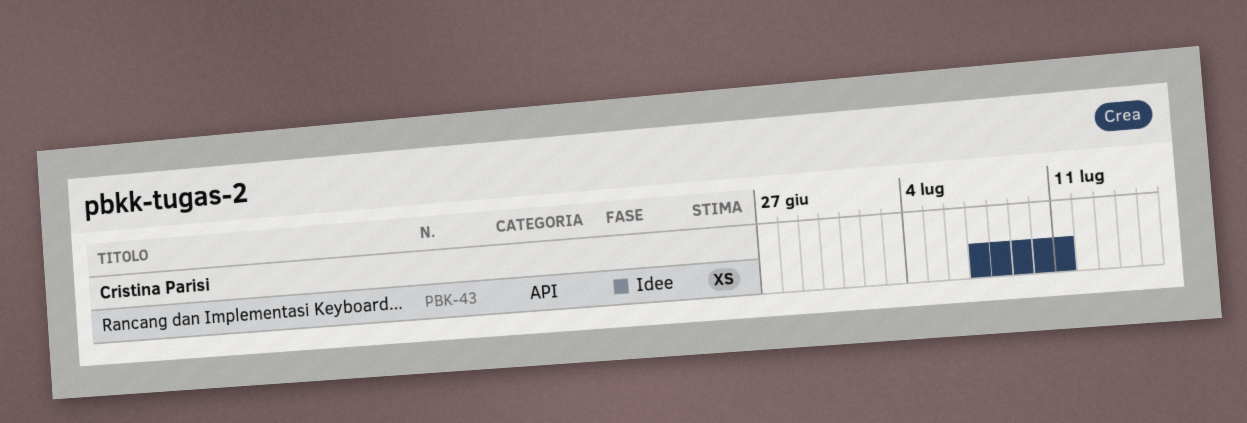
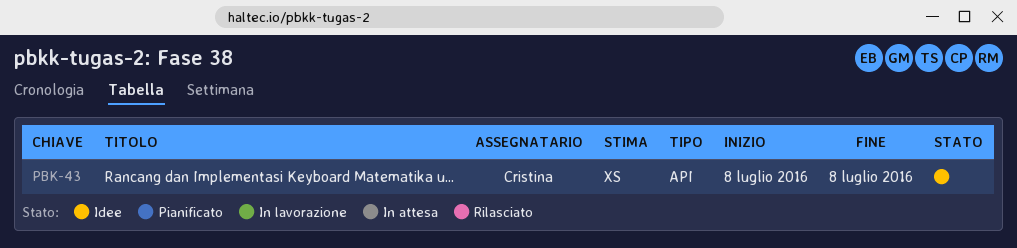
PBK-43, start: Jul 7 -> Jul 8
PBK-43, due: Jul 11 -> Jul 8

